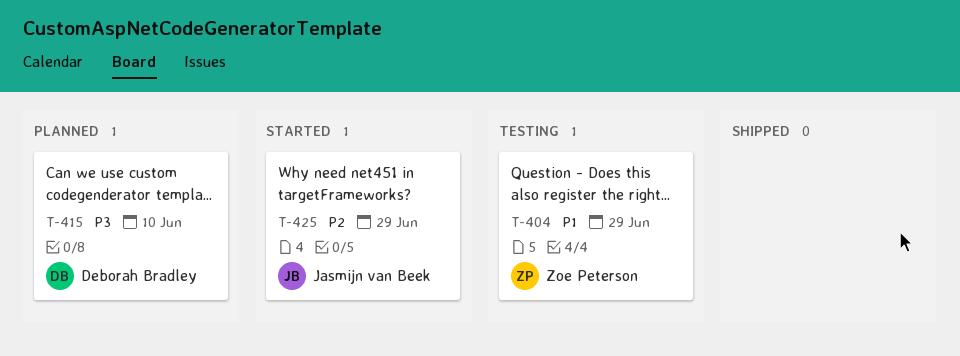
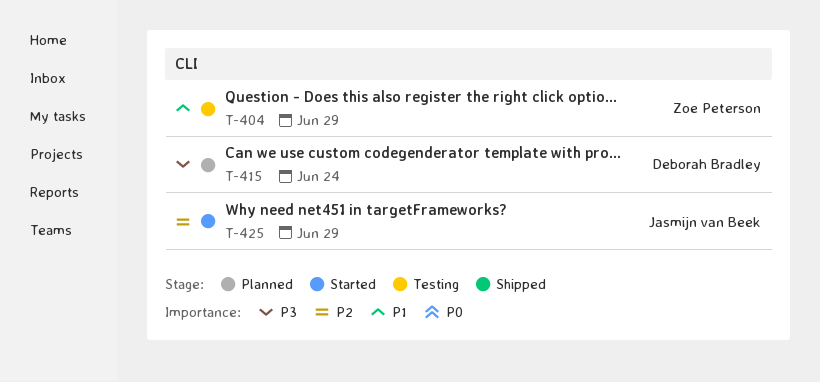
T-415, due: Jun 10 -> Jun 24

